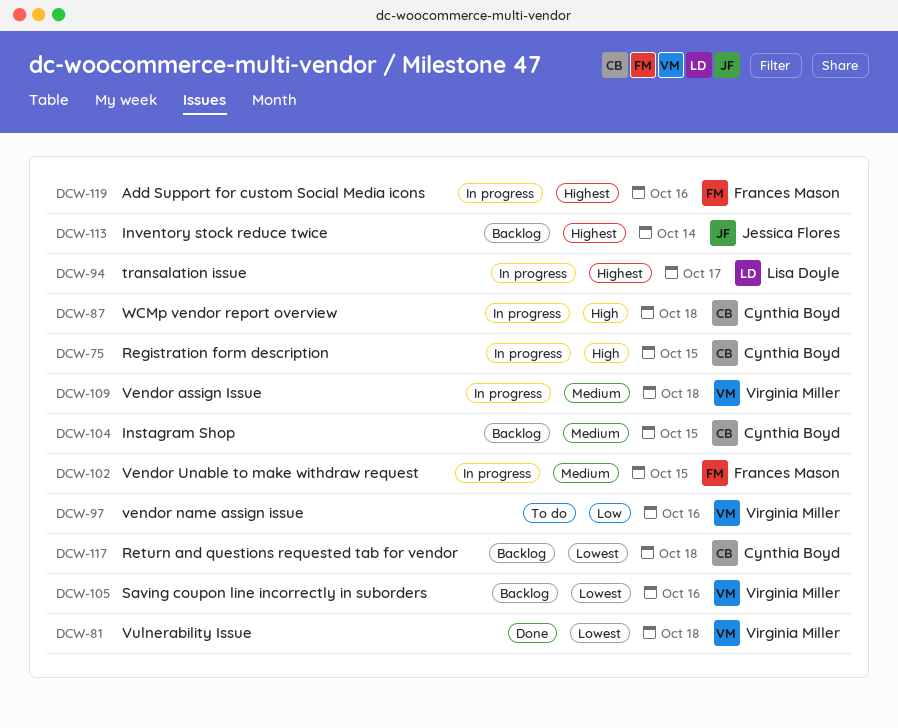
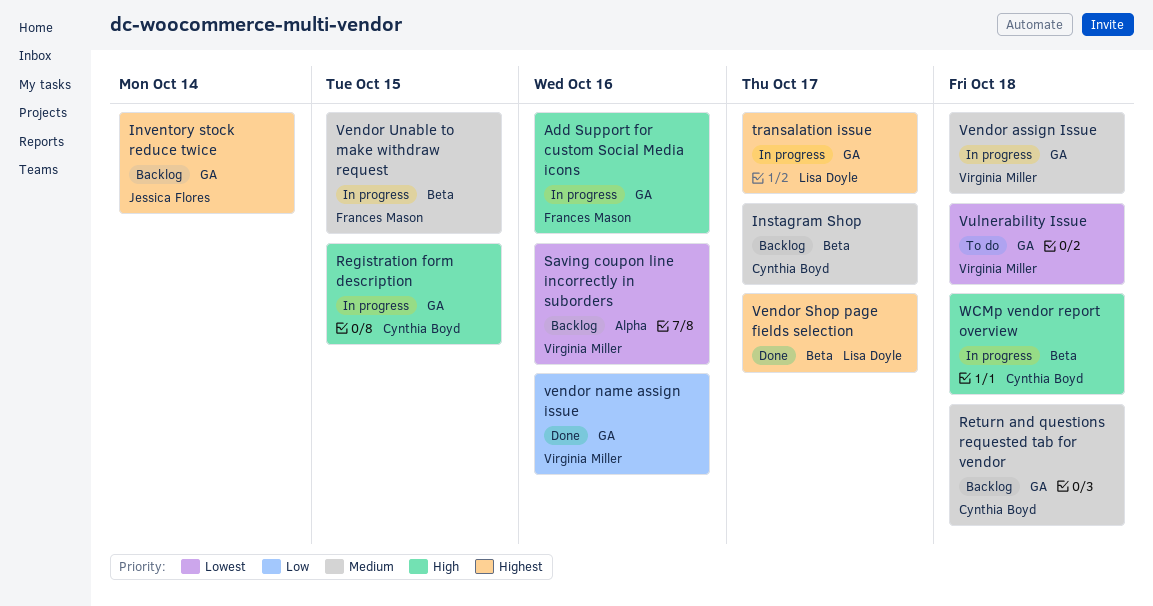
Add Support for custom Social Media icons, priority: Highest -> High
Instagram Shop, due: Oct 15 -> Oct 17
Return and questions requested tab for vendor, priority: Lowest -> Medium
vendor name assign issue, status: To do -> Done
Vendor Shop page fields selection: none -> present
Vulnerability Issue, status: Done -> To do

